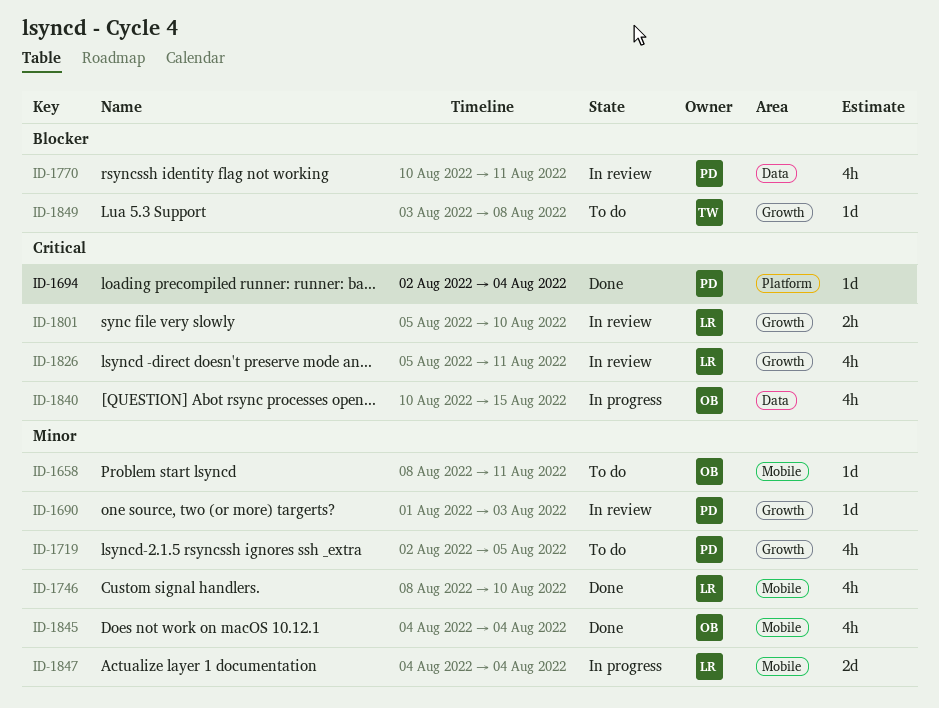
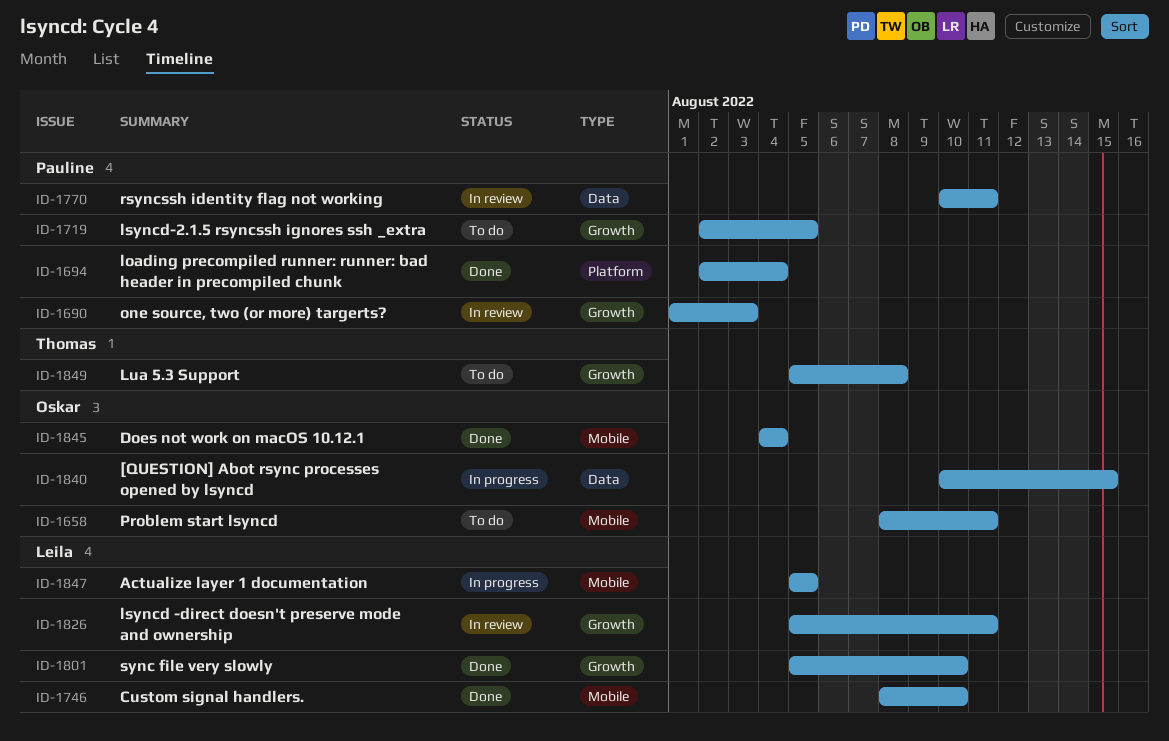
ID-1801, status: In review -> Done
ID-1847, start: Aug 4 -> Aug 5
ID-1847, due: Aug 4 -> Aug 5
ID-1849, start: Aug 3 -> Aug 5

